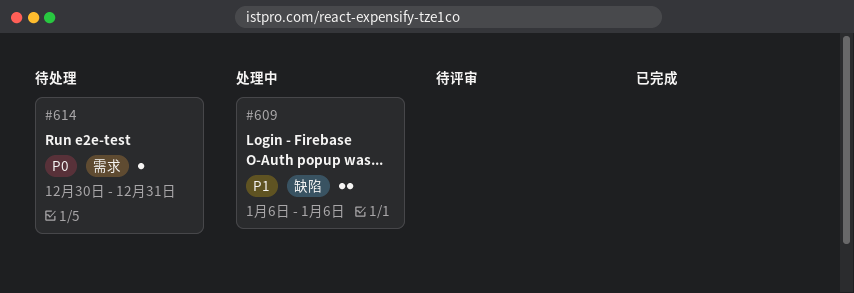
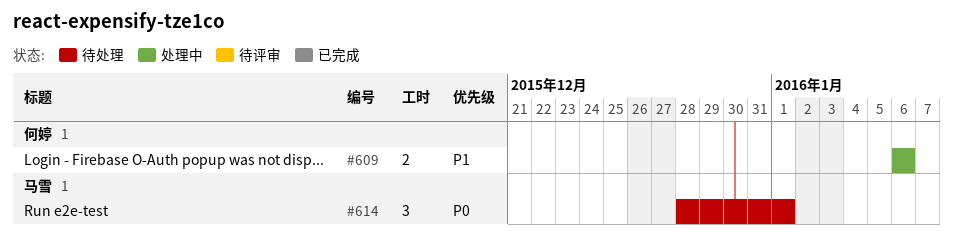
#614, estimate: 1 -> 3
#614, start: Dec 30 -> Dec 28
#614, due: Dec 31 -> Jan 1

